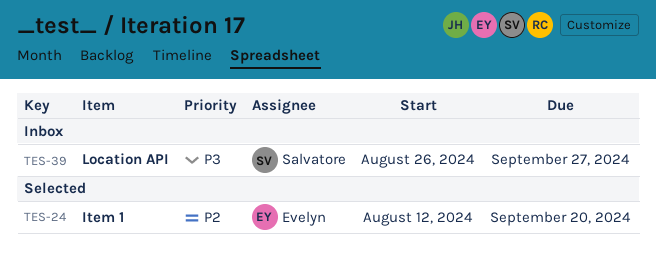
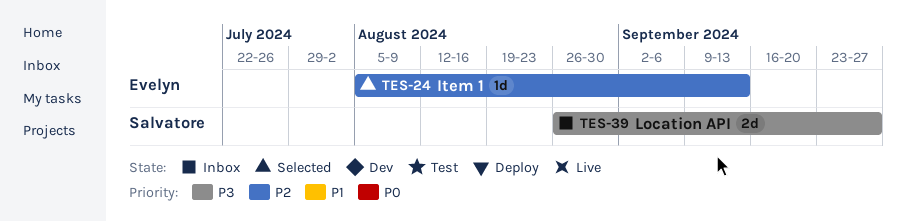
TES-24, start: Aug 12 -> Aug 5
TES-24, due: Sep 20 -> Sep 13

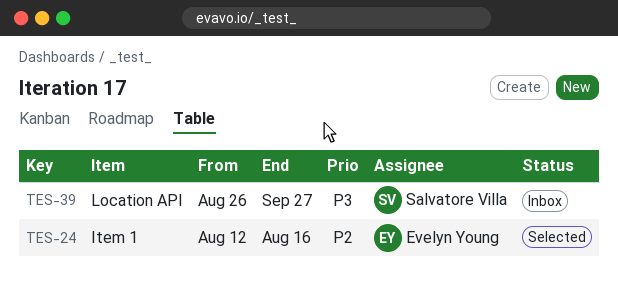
TES-24, start: Aug 5 -> Aug 12
TES-24, due: Sep 13 -> Aug 16

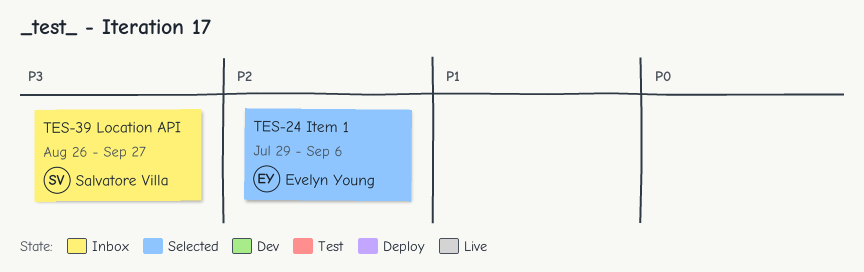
TES-24, start: Aug 12 -> Jul 29
TES-24, due: Aug 16 -> Sep 6

